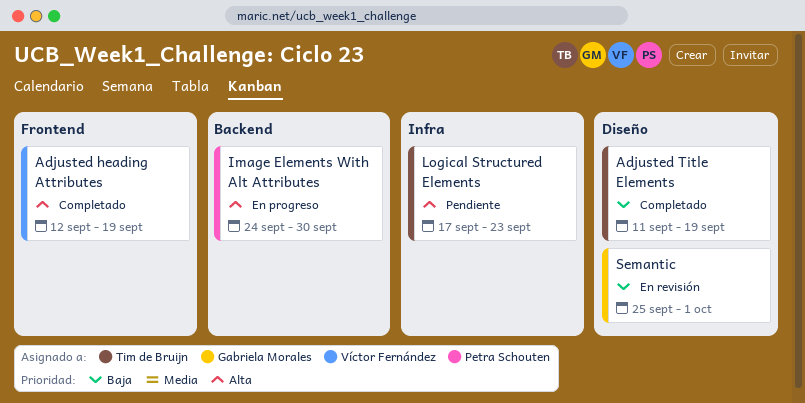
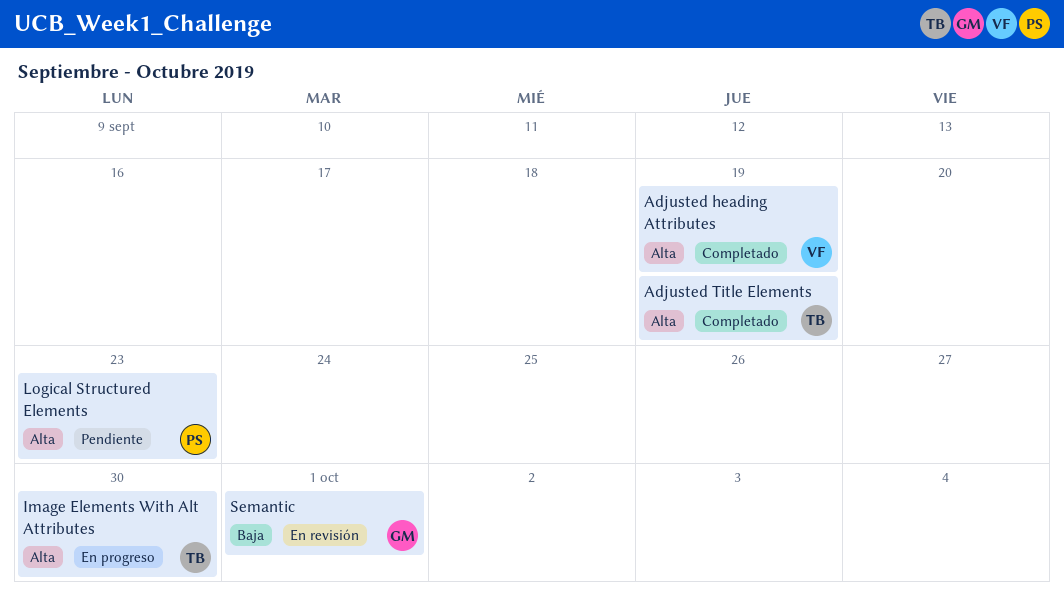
Adjusted Title Elements, priority: Baja -> Alta
Image Elements With Alt Attributes, owner: Petra Schouten -> Tim de Bruijn
Logical Structured Elements, owner: Tim de Bruijn -> Petra Schouten

